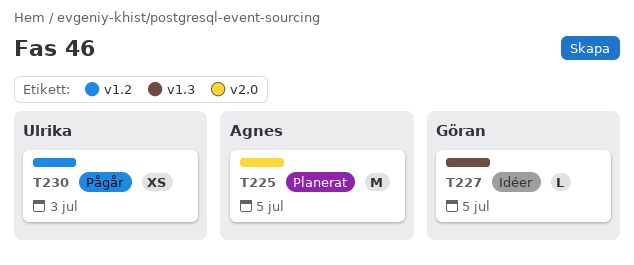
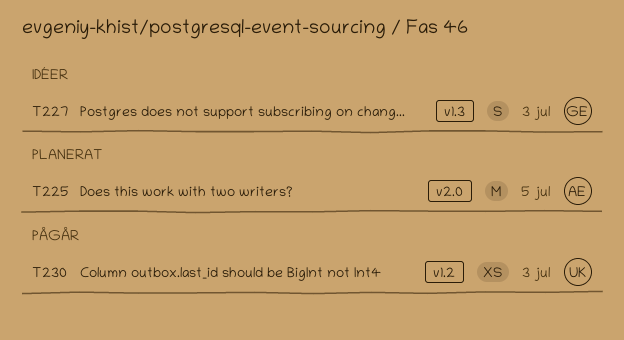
T227, estimate: L -> S
T227, day: Jul 5 -> Jul 3

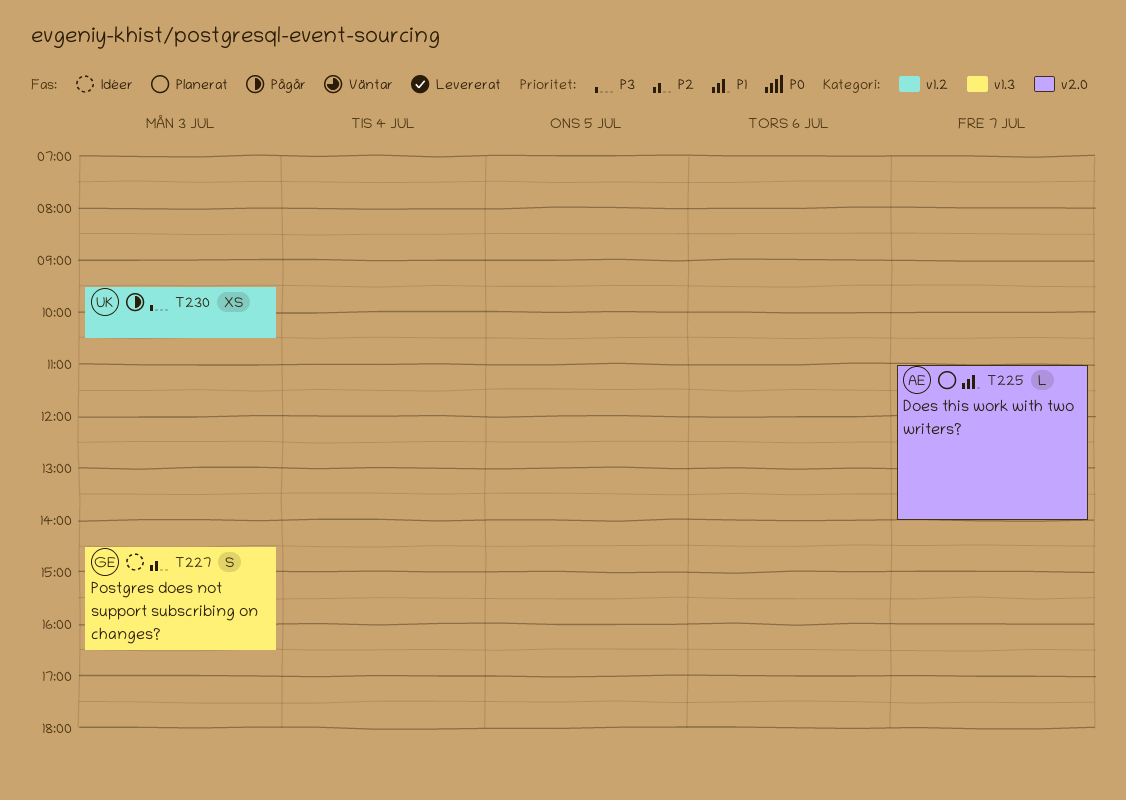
T225, estimate: M -> L
T225, day: Jul 5 -> Jul 7

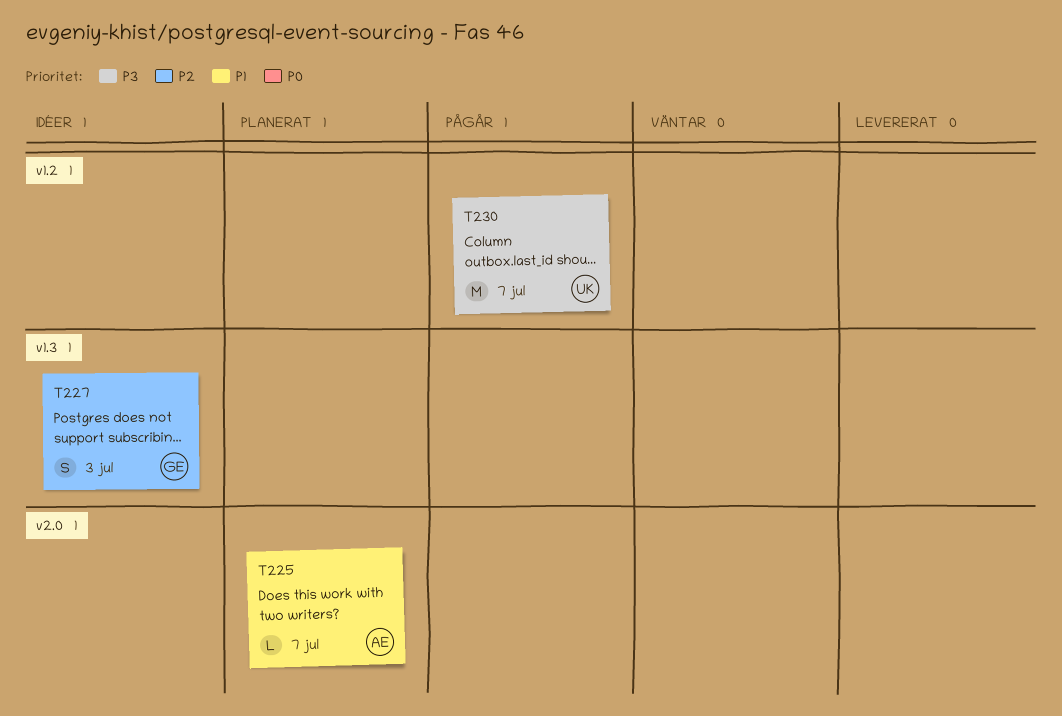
T230, estimate: XS -> M
T230, day: Jul 3 -> Jul 7

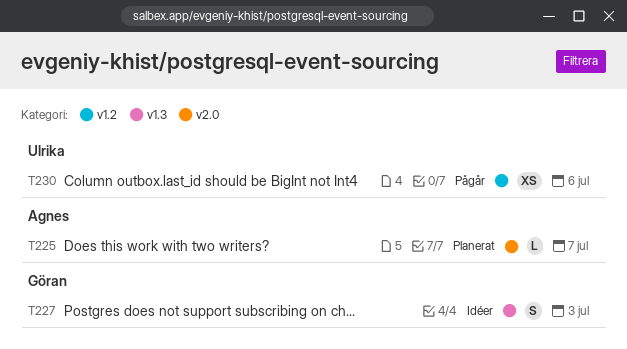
T230, estimate: M -> XS
T230, day: Jul 7 -> Jul 6

